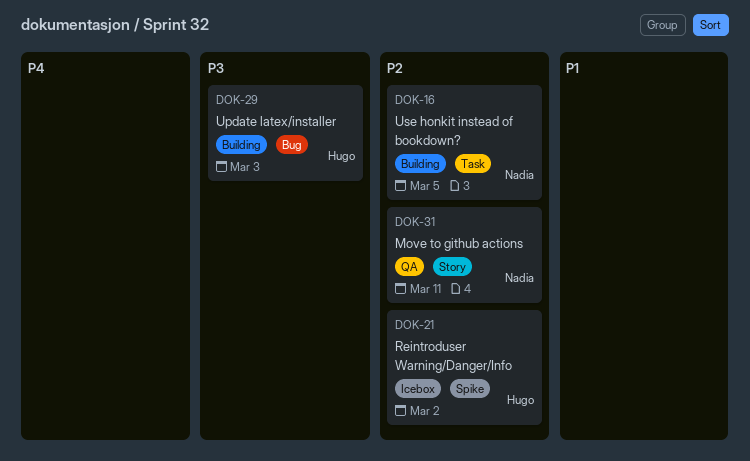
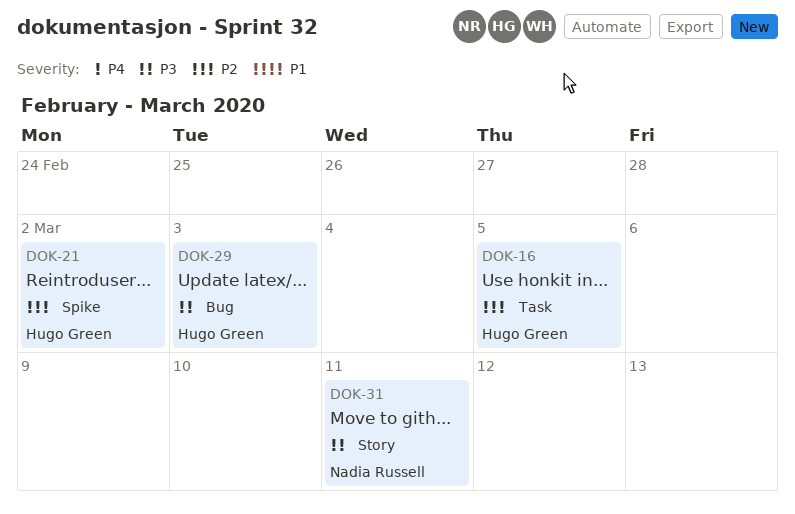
DOK-16, owner: Nadia Russell -> Hugo Green
DOK-31, priority: P2 -> P3

